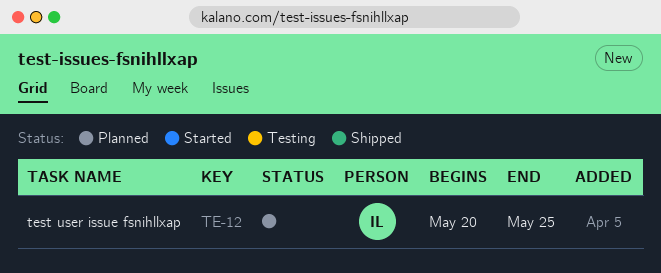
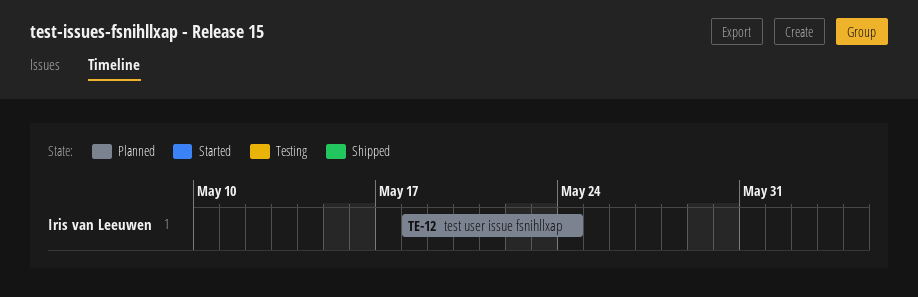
TE-12, start: May 20 -> May 18
TE-12, due: May 25 -> May 24

